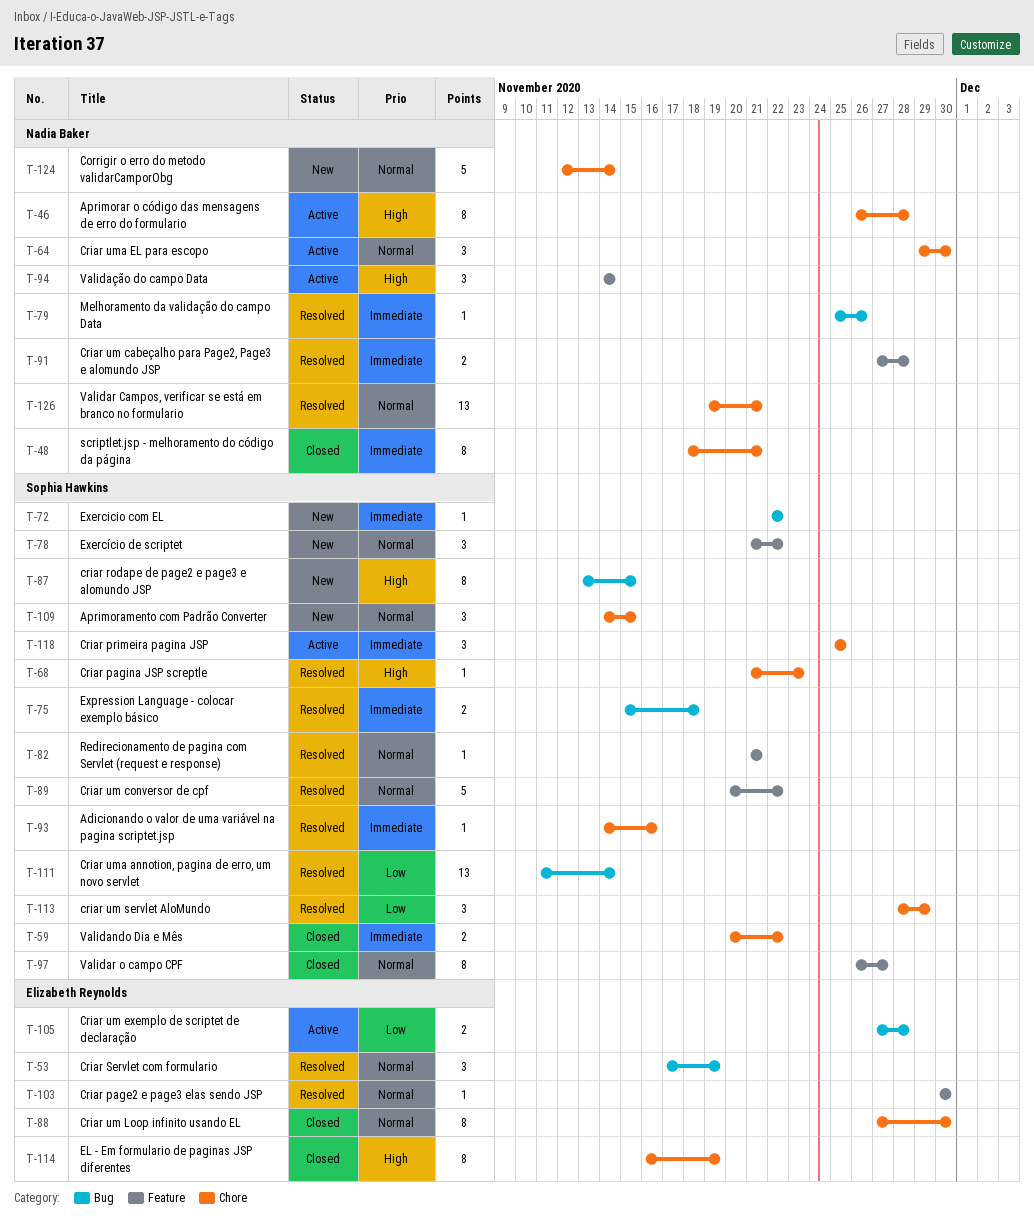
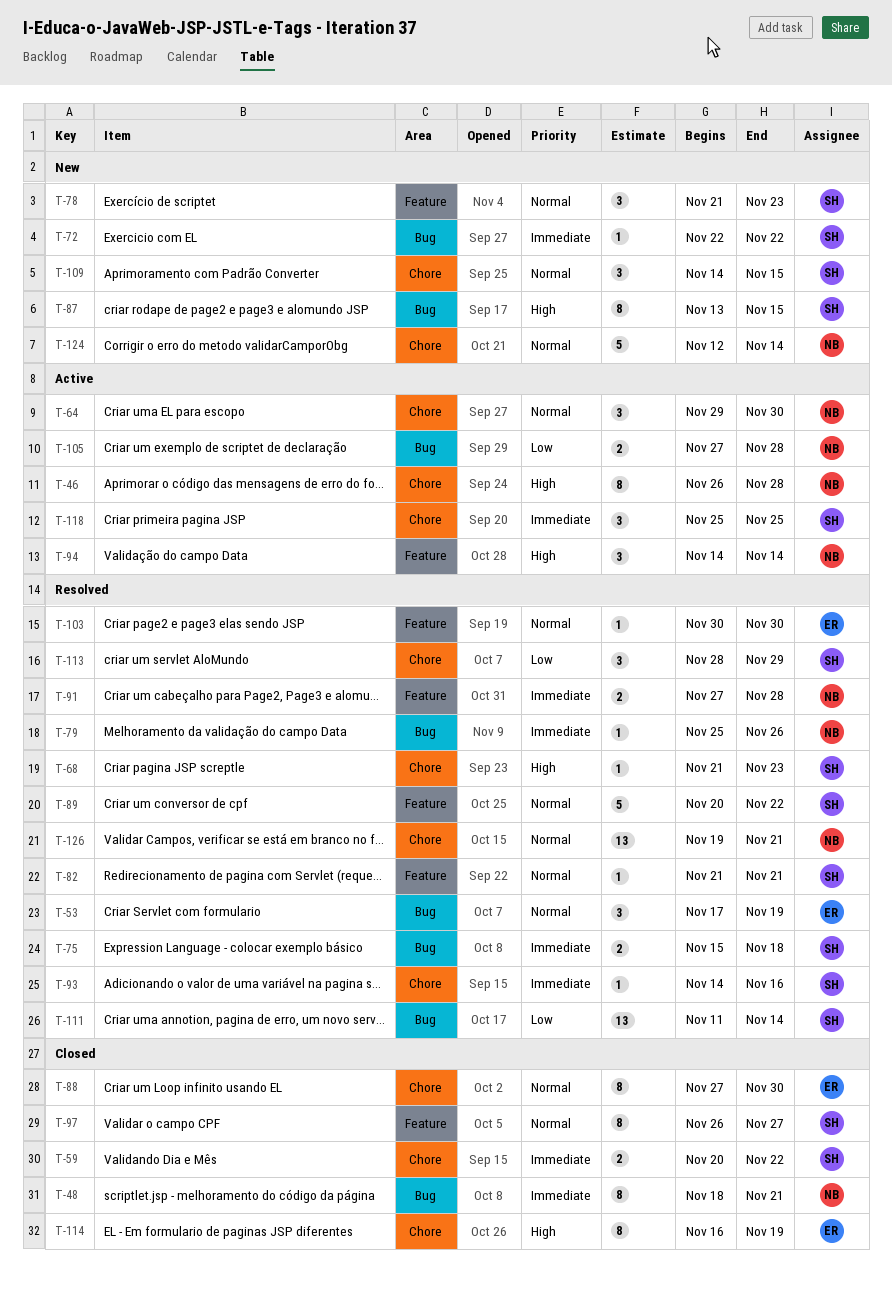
T-48, label: Chore -> Bug
T-78, due: Nov 22 -> Nov 23
T-105, owner: Elizabeth Reynolds -> Nadia Baker

